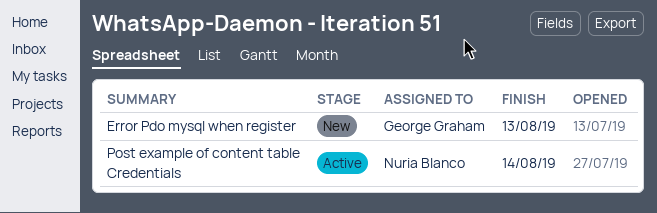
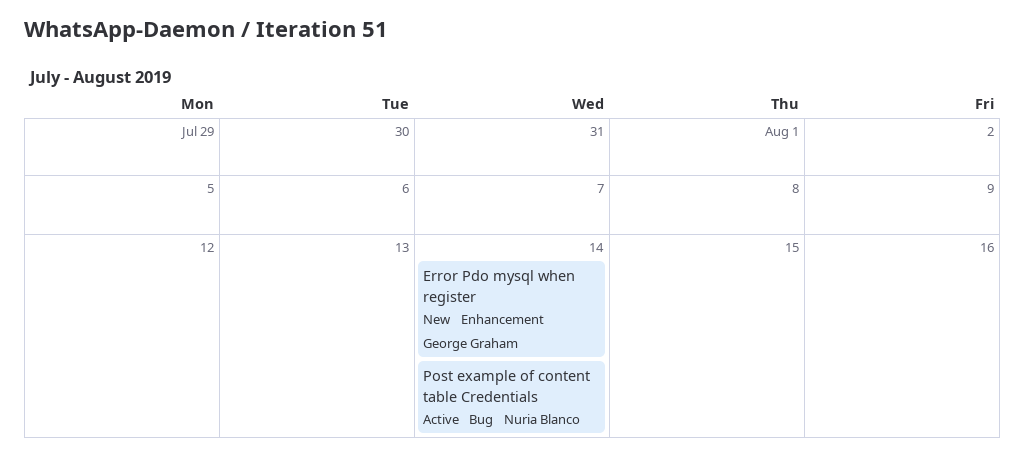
Error Pdo mysql when register, due: Aug 13 -> Aug 14

